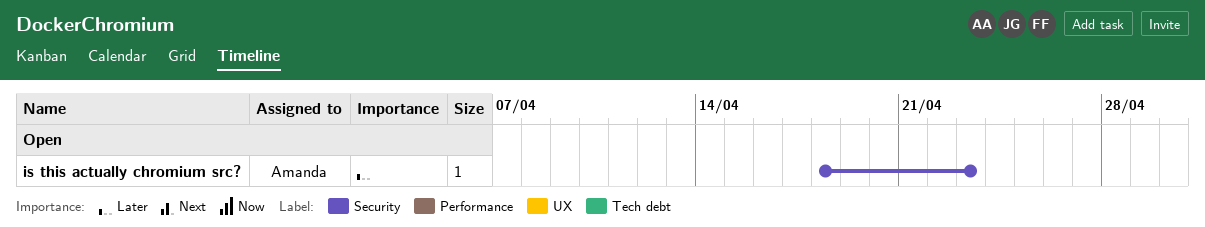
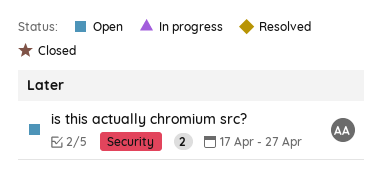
is this actually chromium src?, estimate: 1 -> 2
is this actually chromium src?, start: Apr 18 -> Apr 17
is this actually chromium src?, due: Apr 23 -> Apr 27

